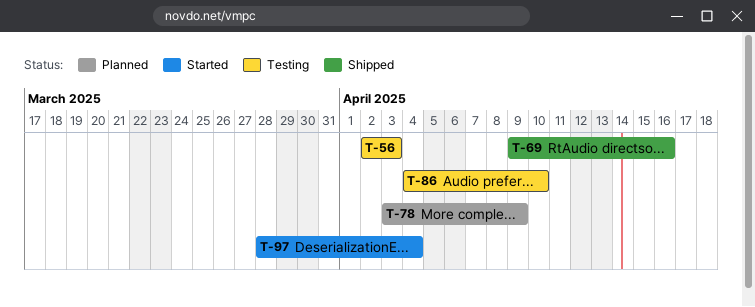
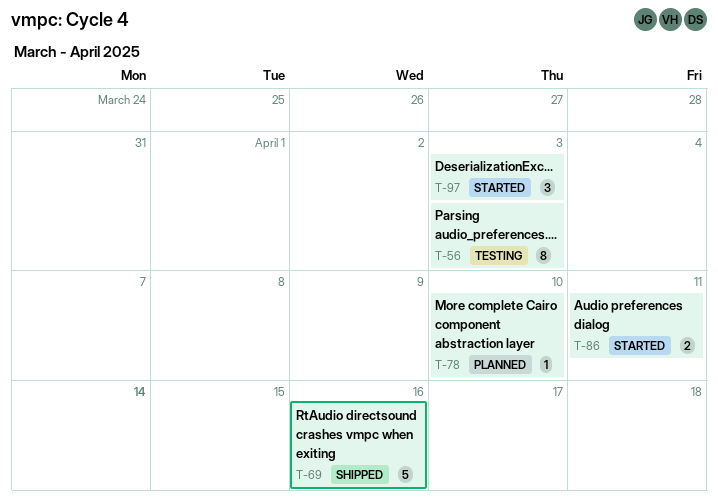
T-78, due: Apr 9 -> Apr 10
T-86, status: Testing -> Started
T-86, due: Apr 10 -> Apr 11
T-97, due: Apr 4 -> Apr 3

